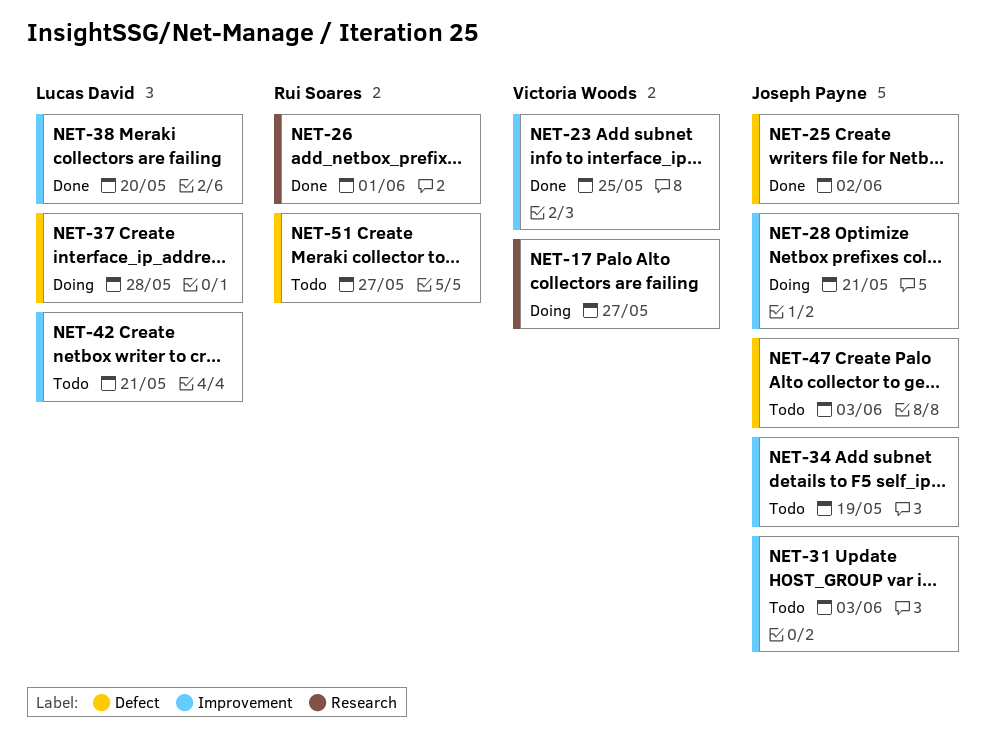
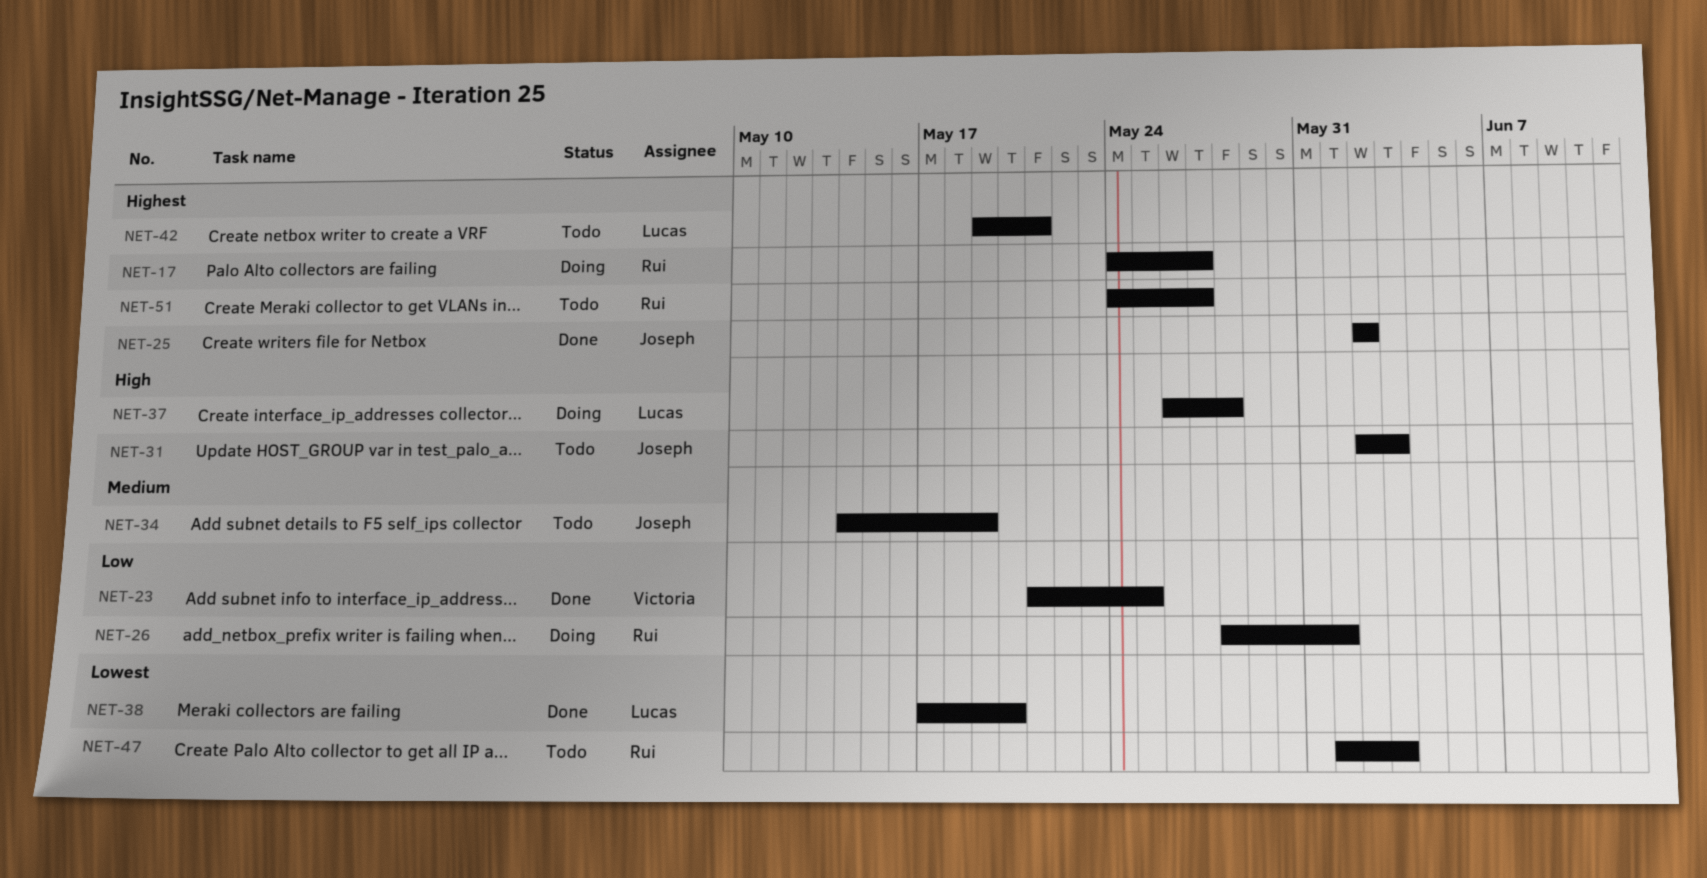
NET-17, owner: Victoria Woods -> Rui Soares
NET-26, status: Done -> Doing
NET-28: present -> none
NET-47, owner: Joseph Payne -> Rui Soares

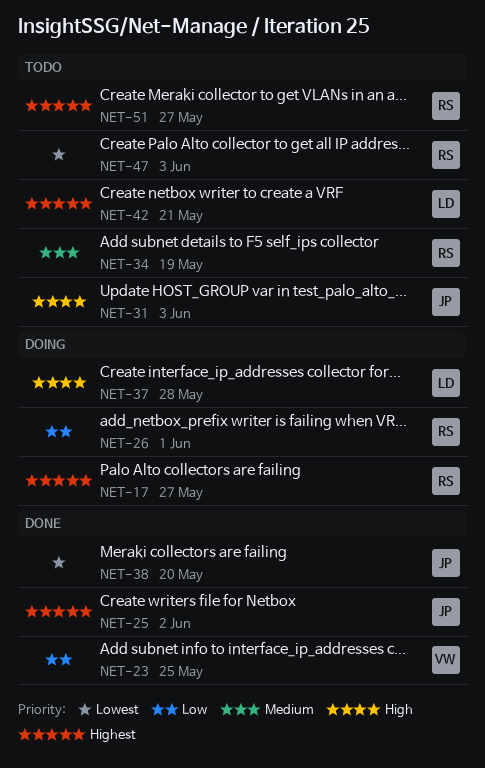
NET-34, owner: Joseph -> Rui
NET-38, owner: Lucas -> Joseph

